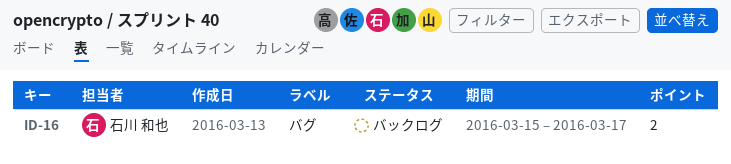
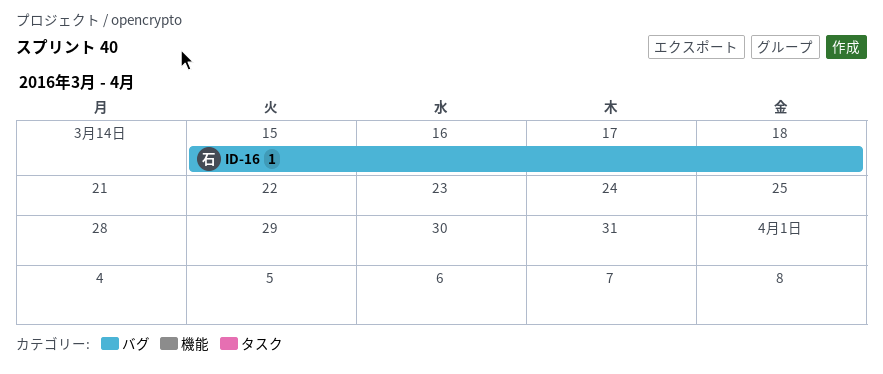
ID-16, estimate: 2 -> 1
ID-16, due: Mar 17 -> Mar 18

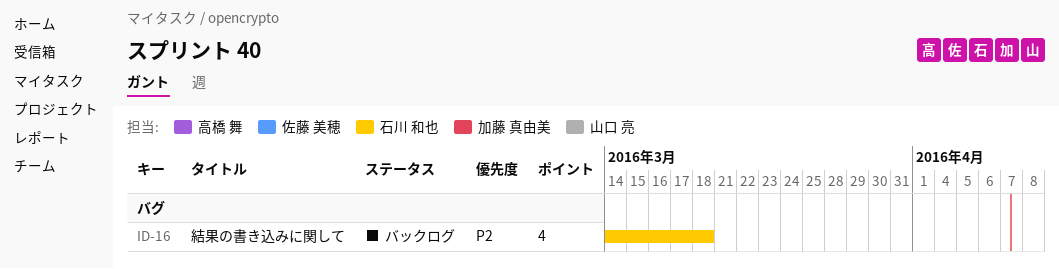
ID-16, estimate: 1 -> 4
ID-16, start: Mar 15 -> Mar 14

